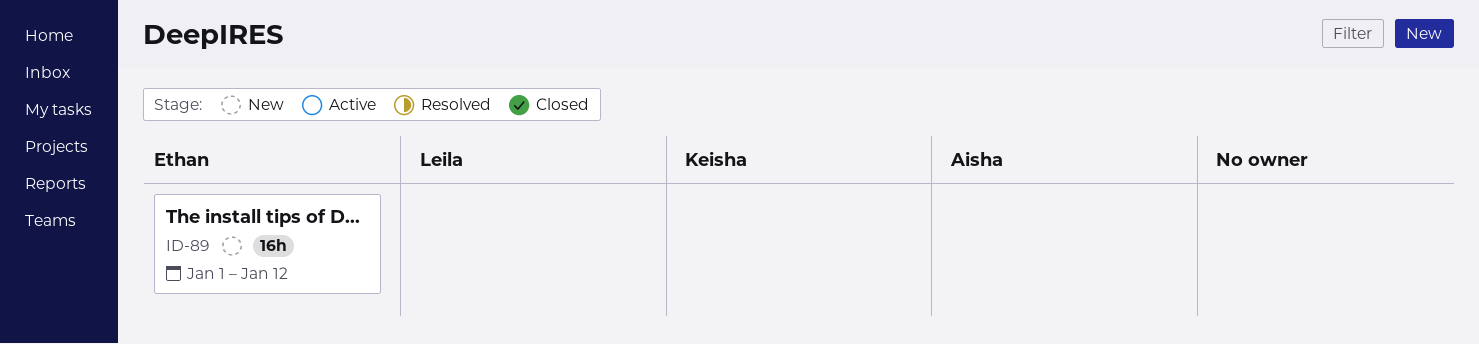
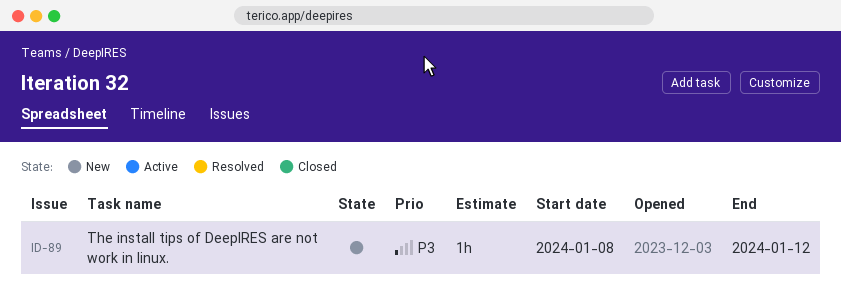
ID-89, estimate: 16h -> 1h
ID-89, start: Jan 1 -> Jan 8

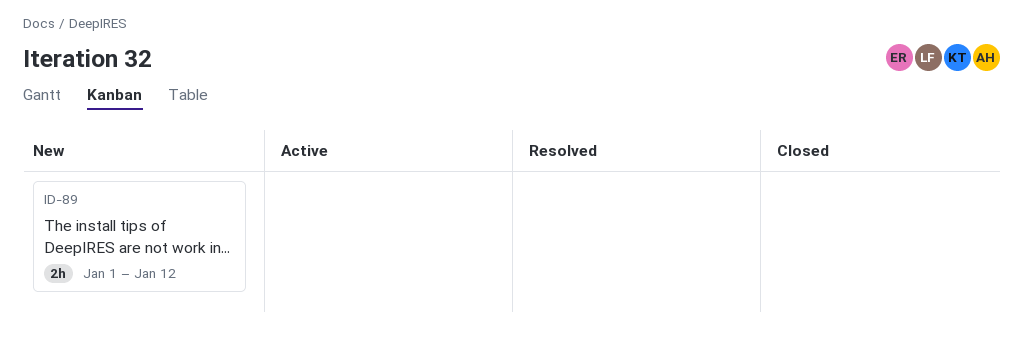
ID-89, estimate: 1h -> 2h
ID-89, start: Jan 8 -> Jan 1

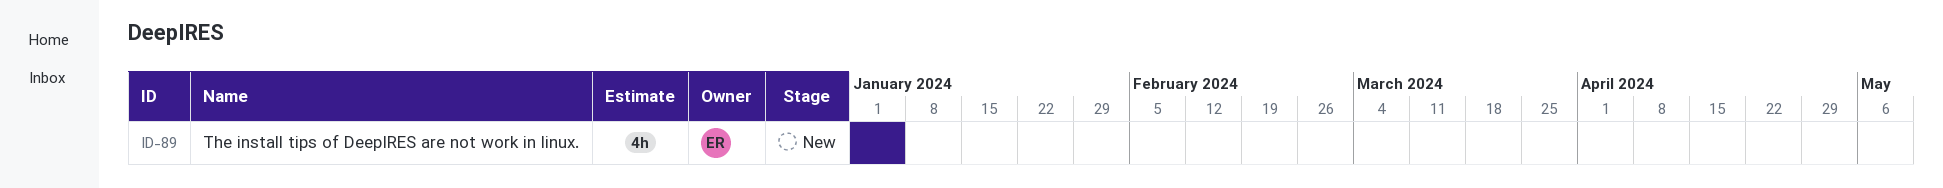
ID-89, estimate: 2h -> 4h
ID-89, due: Jan 12 -> Jan 5

